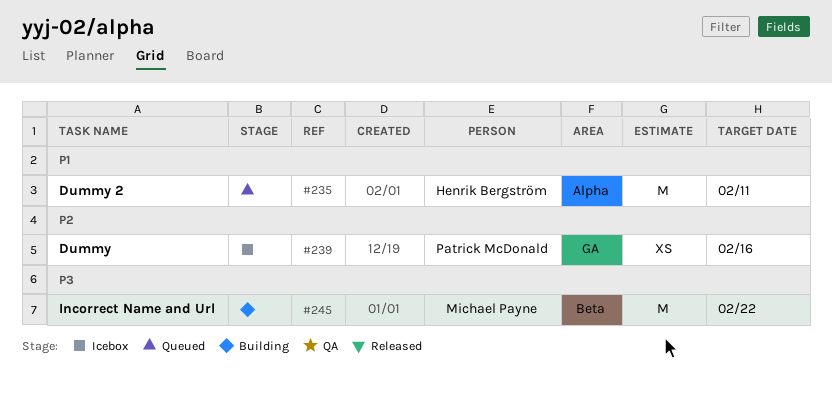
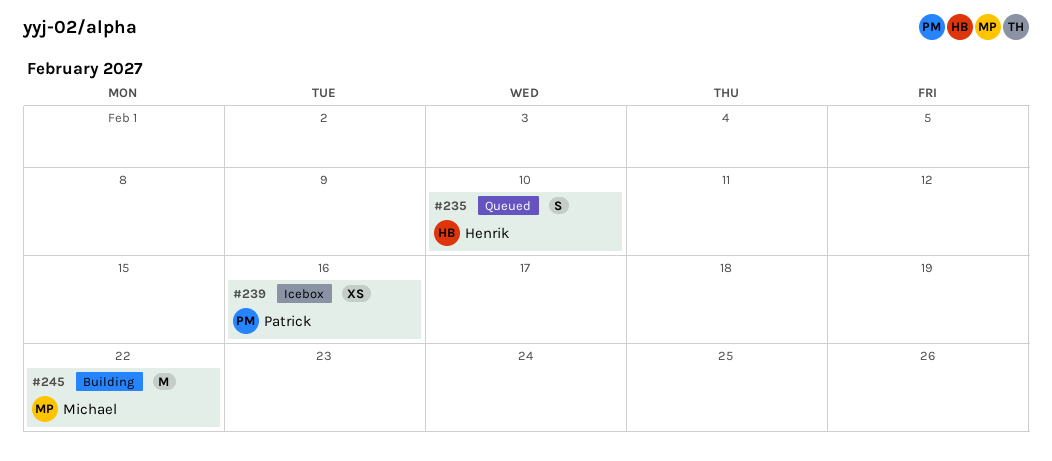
#235, estimate: M -> S
#235, due: Feb 11 -> Feb 10

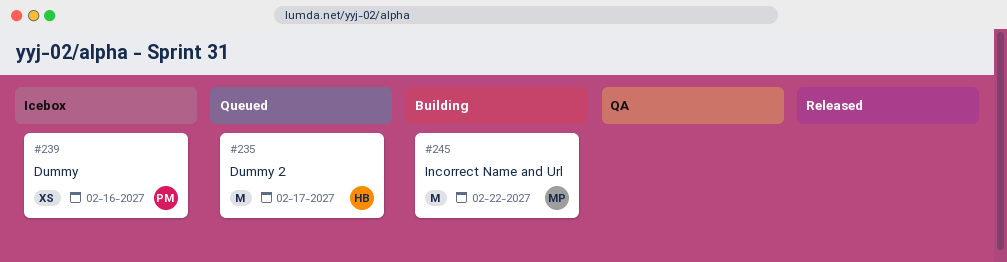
#235, estimate: S -> M
#235, due: Feb 10 -> Feb 17

